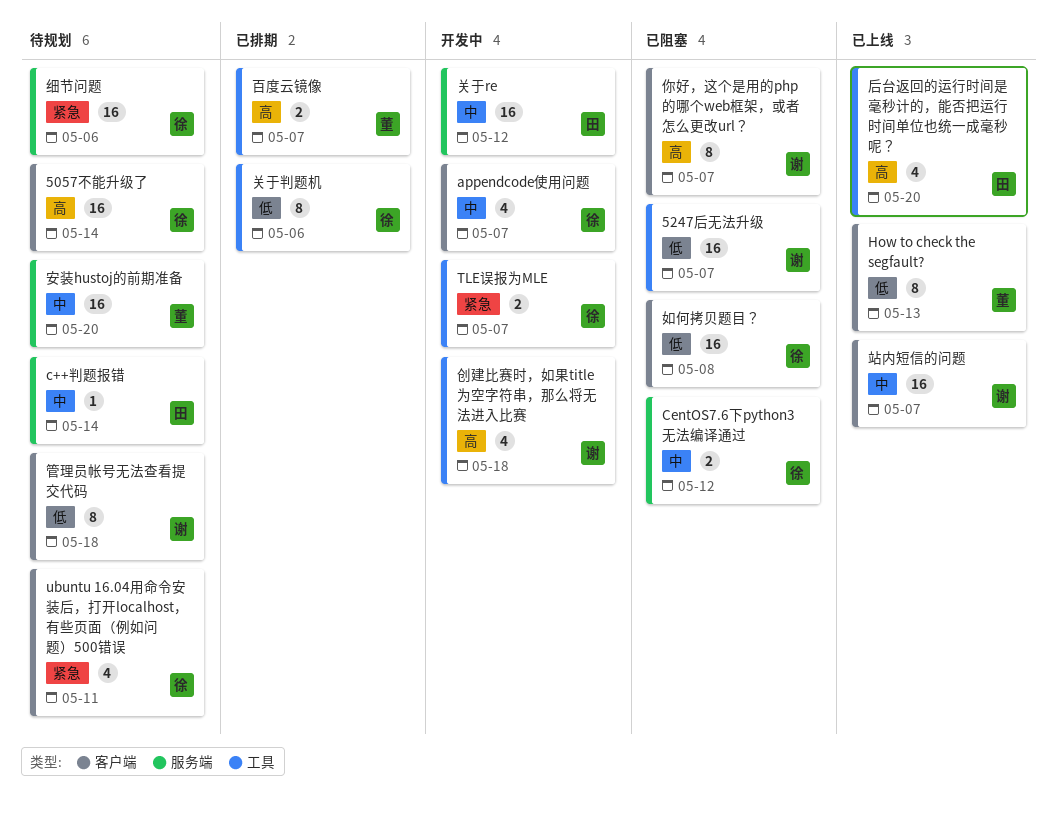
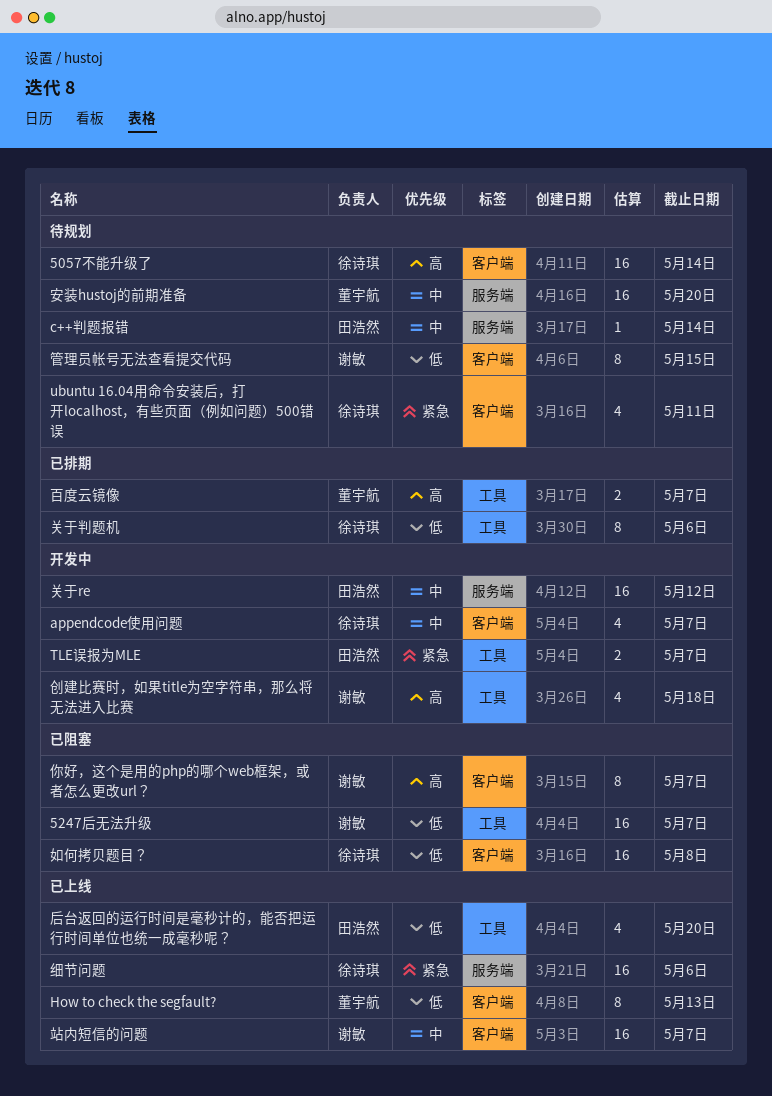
CentOS7.6下python3无法编译通过: present -> none
TLE误报为MLE, owner: 徐诗琪 -> 田浩然
后台返回的运行时间是毫秒计的，能否把运行时间单位也统一成毫秒呢？, priority: 高 -> 低
管理员帐号无法查看提交代码, due: May 18 -> May 15
细节问题, status: 待规划 -> 已上线

